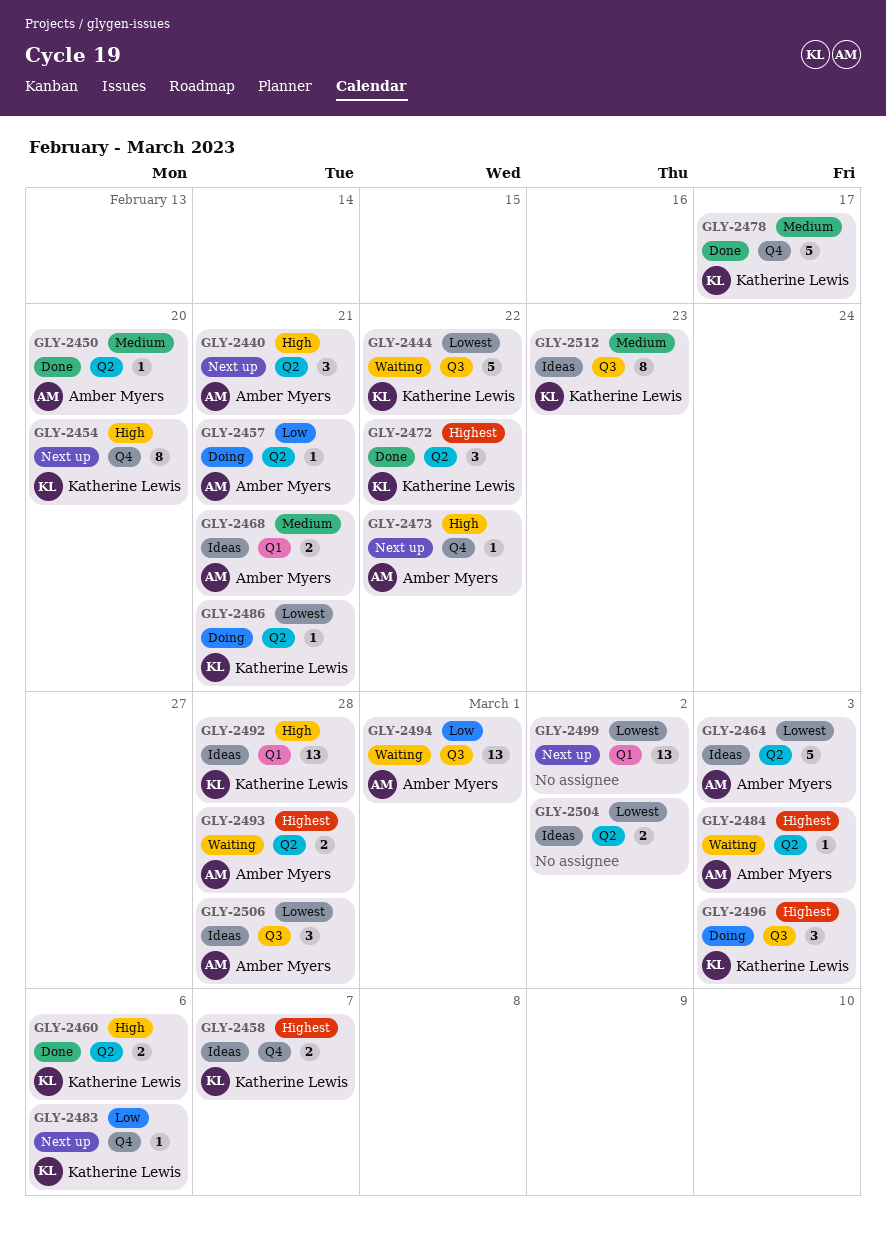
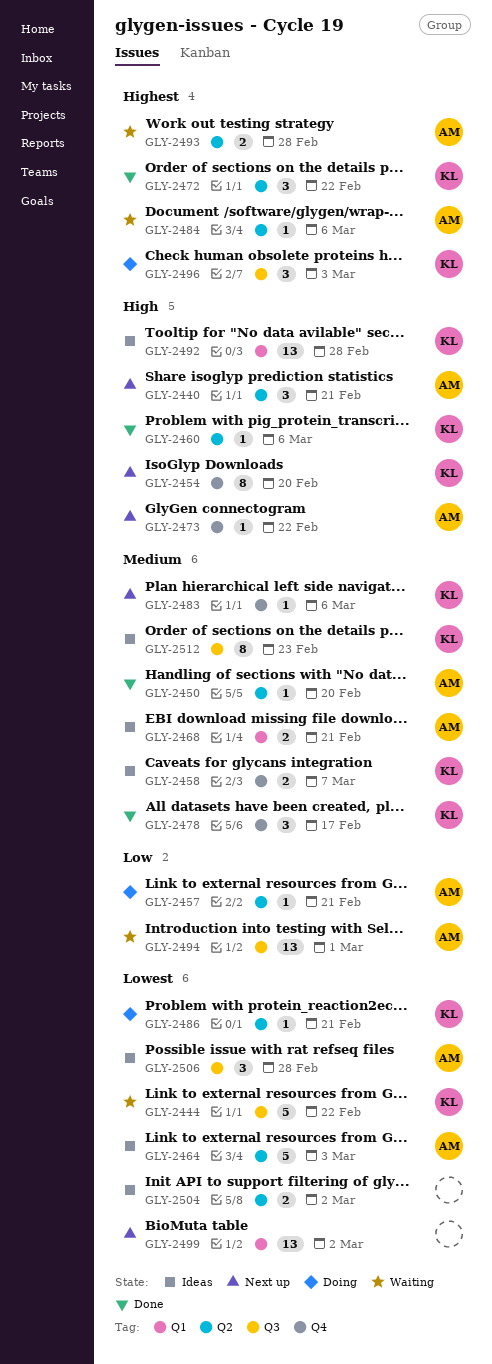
GLY-2458, priority: Highest -> Medium
GLY-2460, estimate: 2 -> 1
GLY-2478, estimate: 5 -> 3
GLY-2483, priority: Low -> Medium
GLY-2484, due: Mar 3 -> Mar 6

